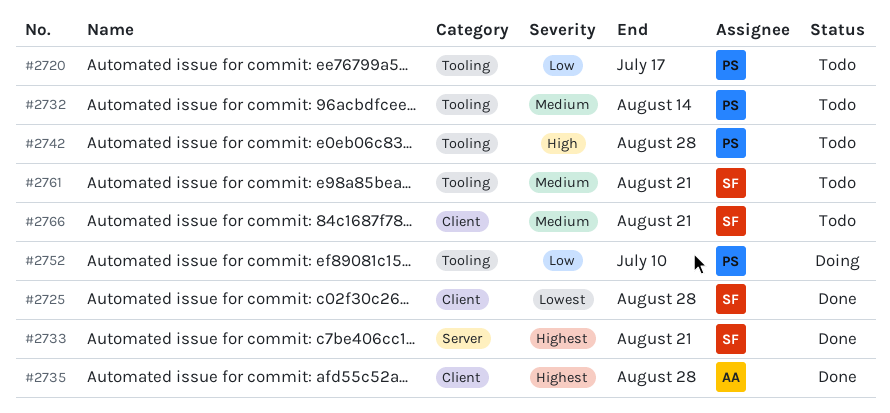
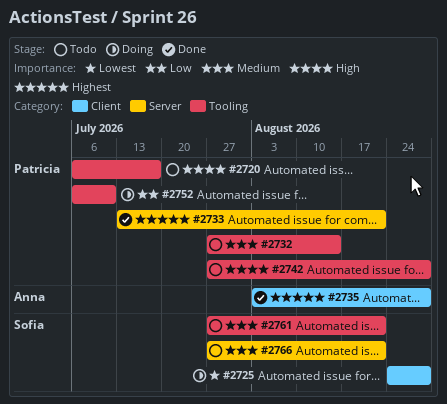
#2720, priority: Low -> High
#2725, status: Done -> Doing
#2733, owner: Sofia -> Patricia
#2766, label: Client -> Server

